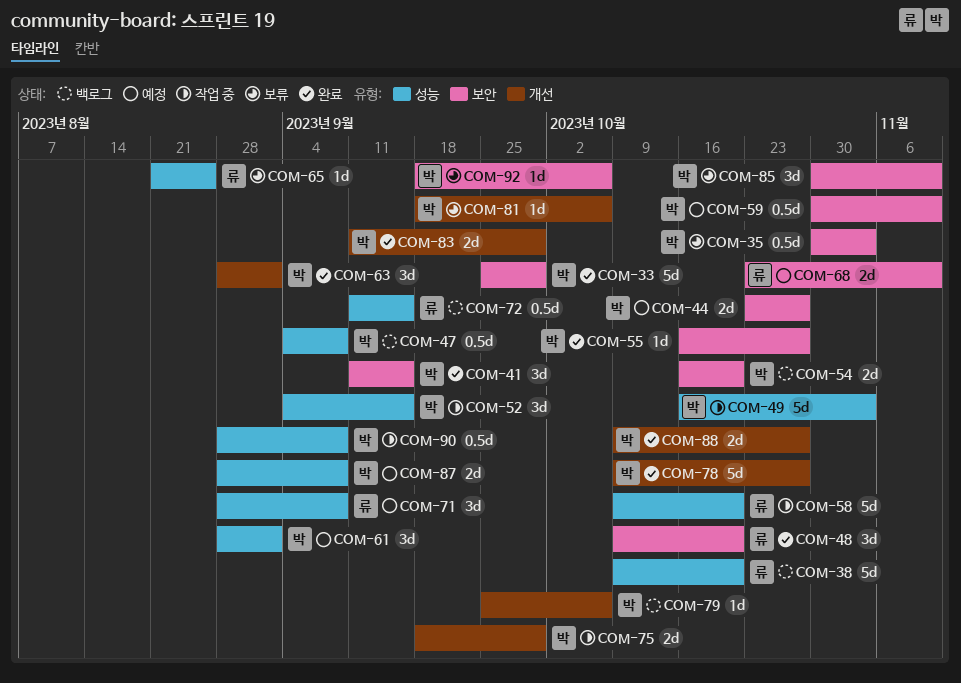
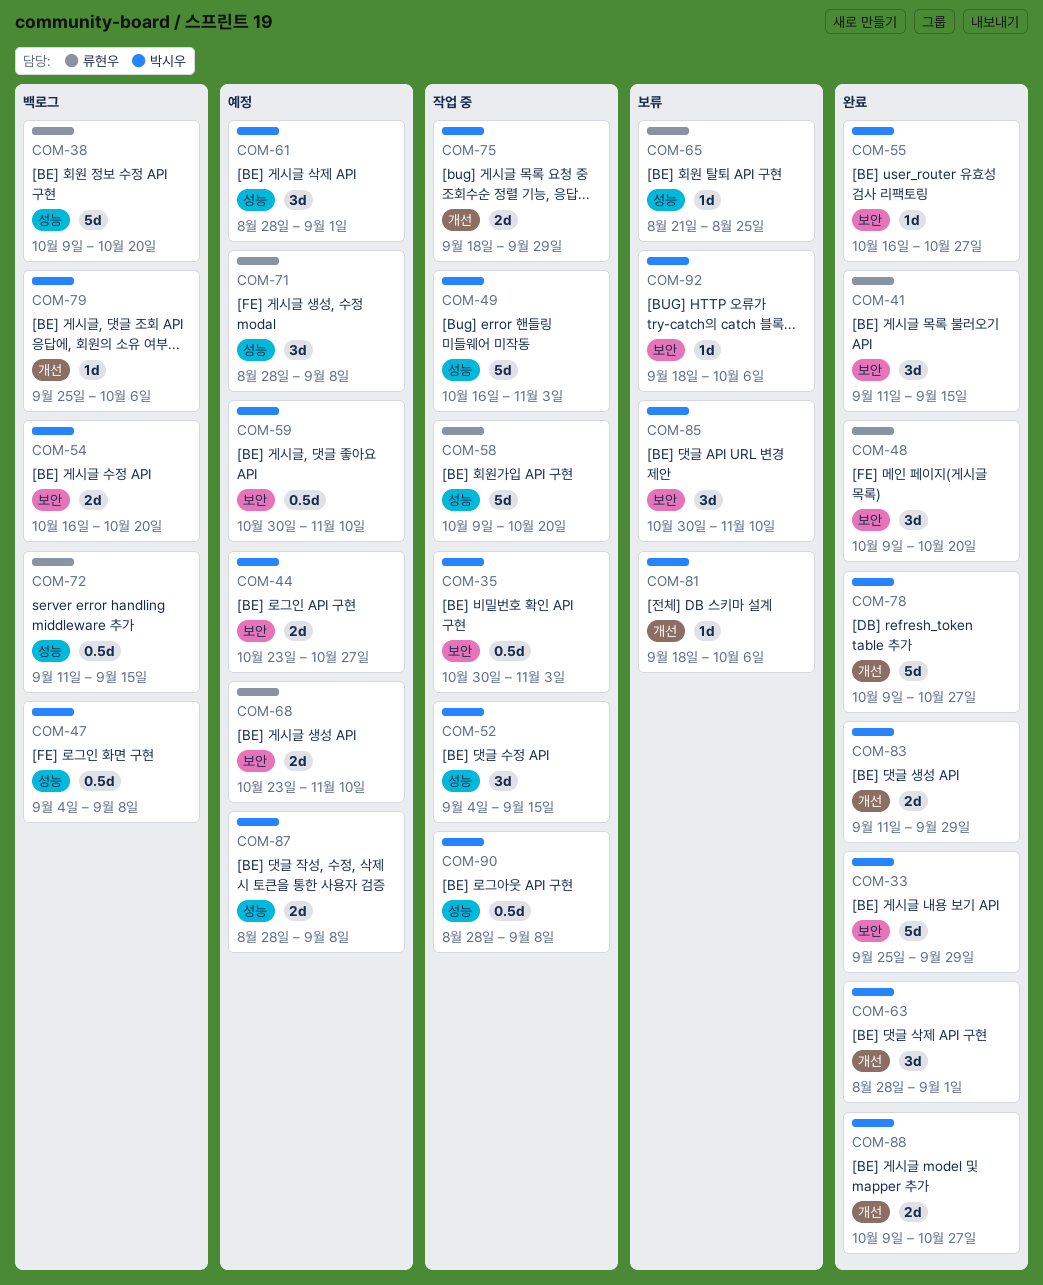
COM-35, status: 보류 -> 작업 중
COM-41, owner: 박시우 -> 류현우

